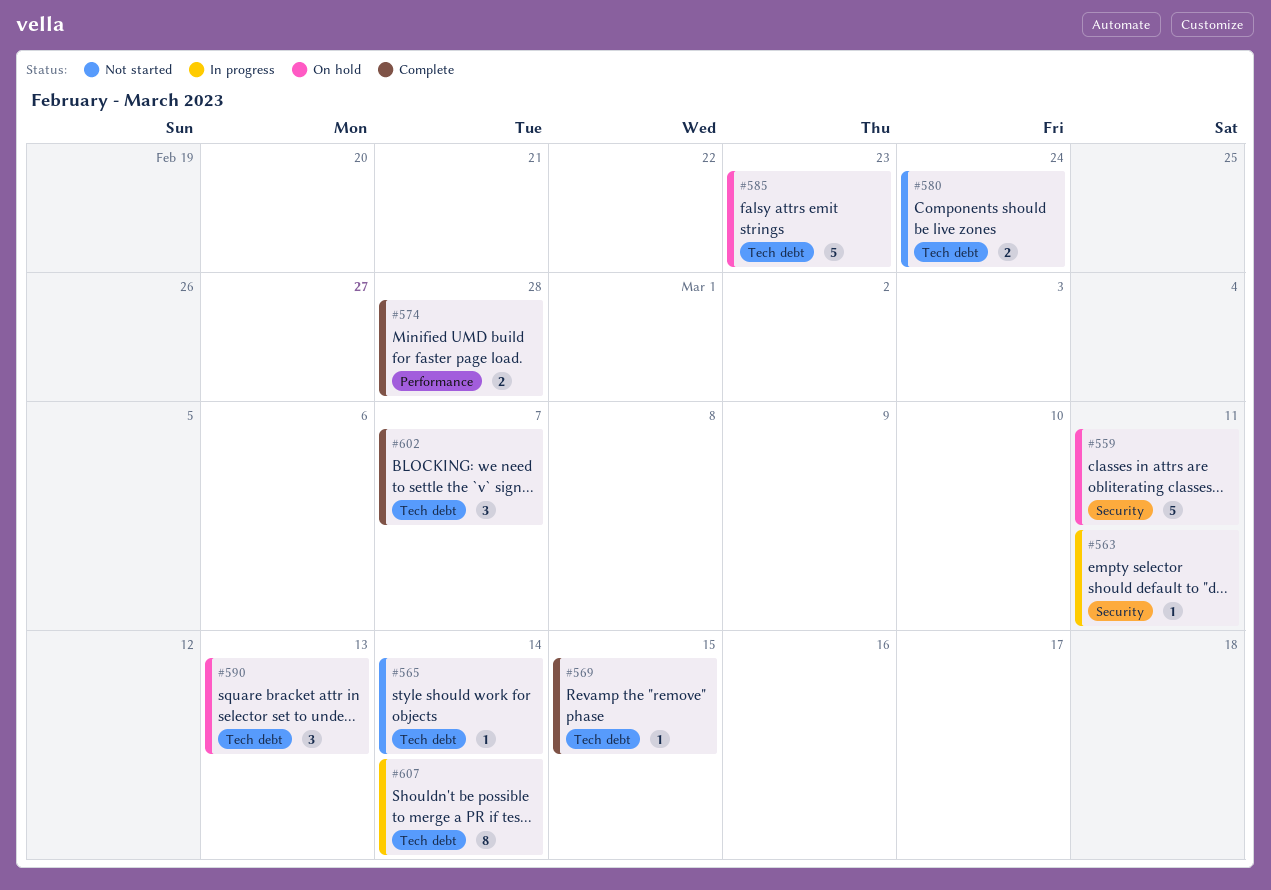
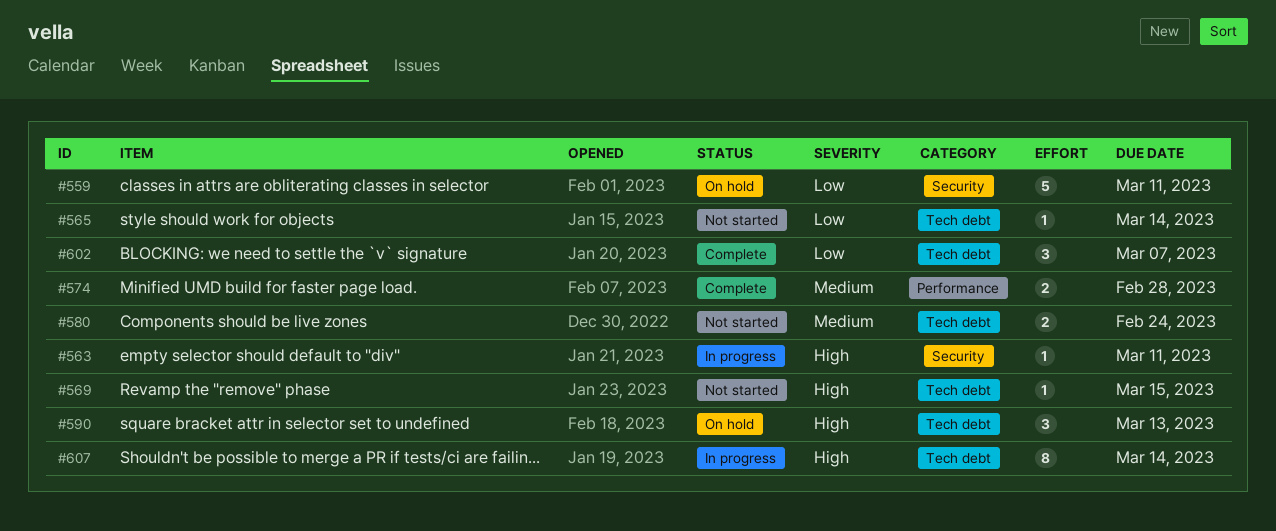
#569, status: Complete -> Not started
#585: present -> none

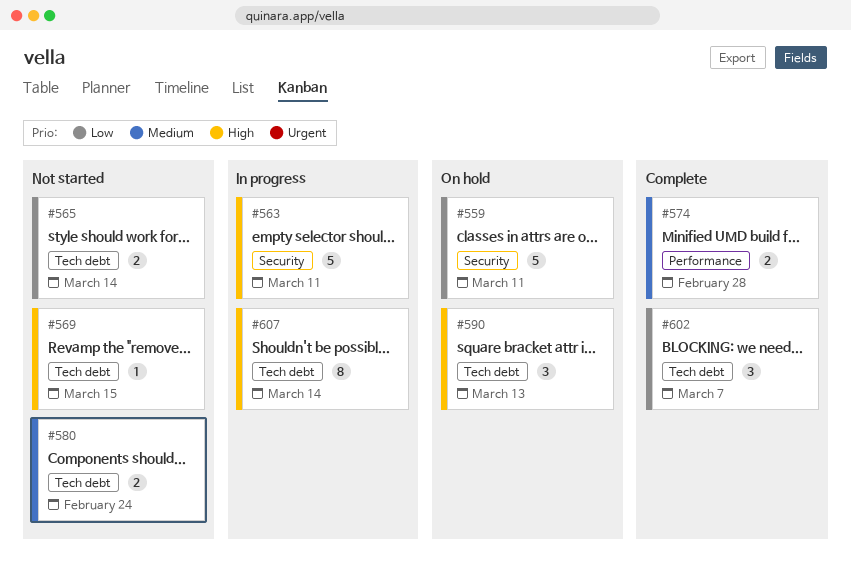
#563, estimate: 1 -> 5
#565, estimate: 1 -> 2

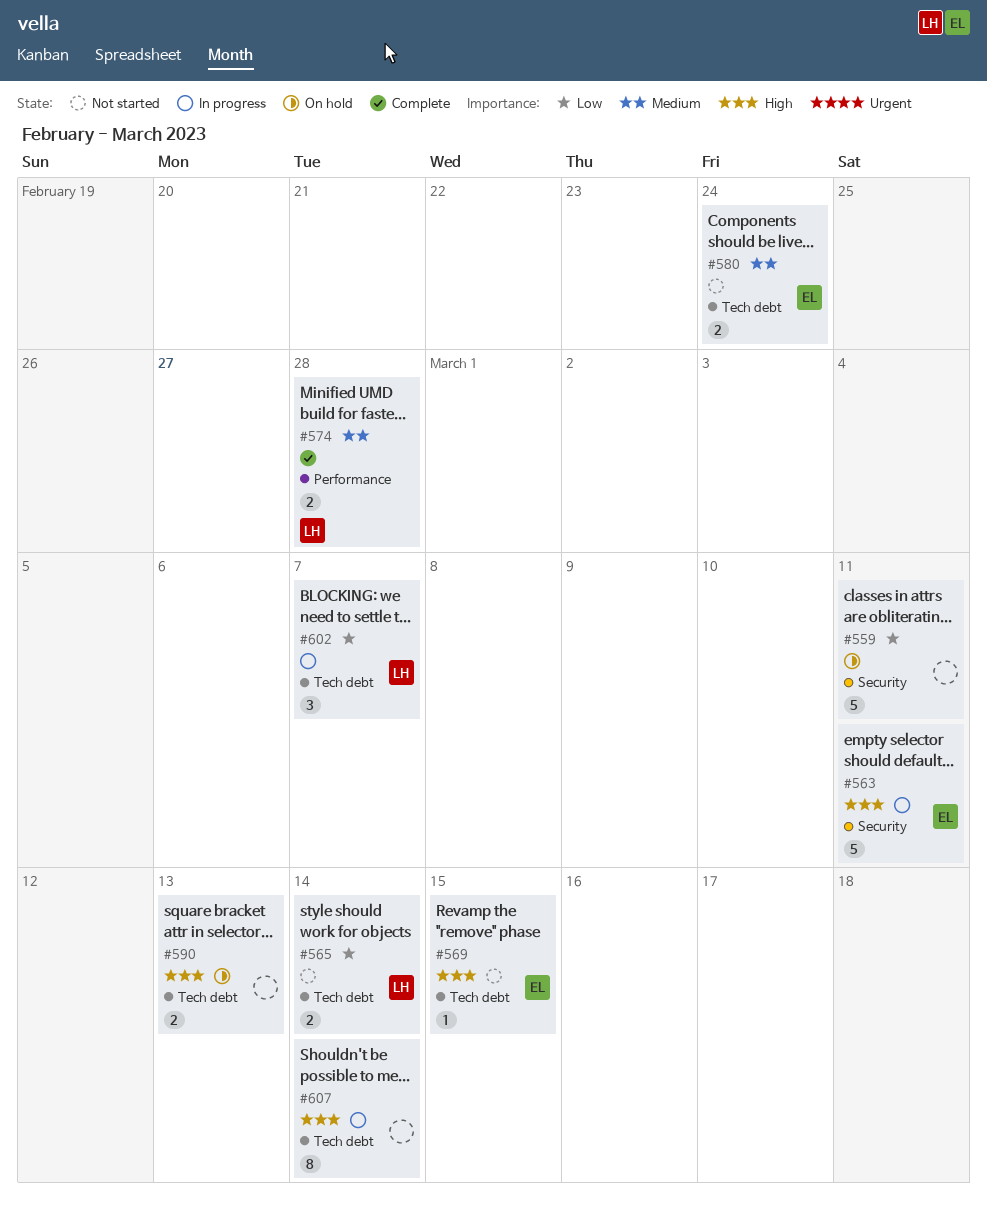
#590, estimate: 3 -> 2
#602, status: Complete -> In progress

